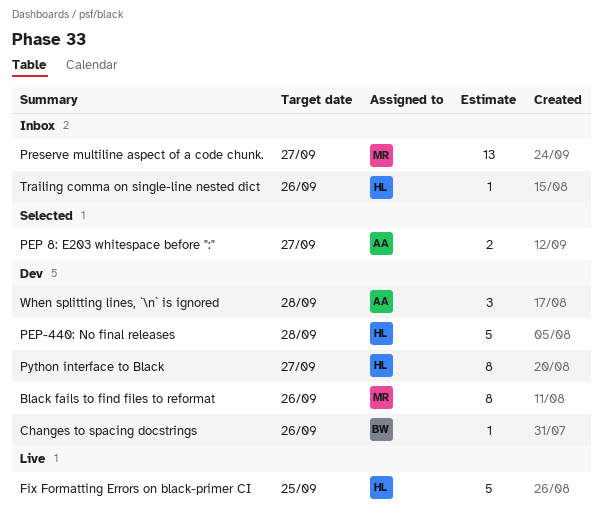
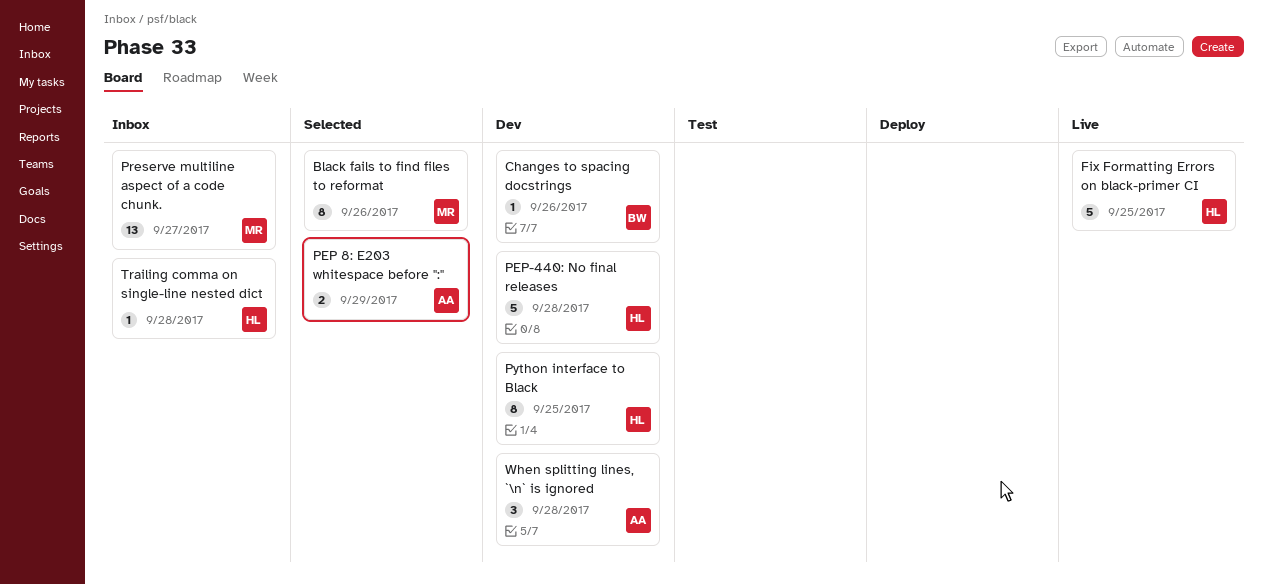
Black fails to find files to reformat, status: Dev -> Selected
PEP 8: E203 whitespace before ":", due: Sep 27 -> Sep 29
Python interface to Black, due: Sep 27 -> Sep 25
Trailing comma on single-line nested dict, due: Sep 26 -> Sep 28

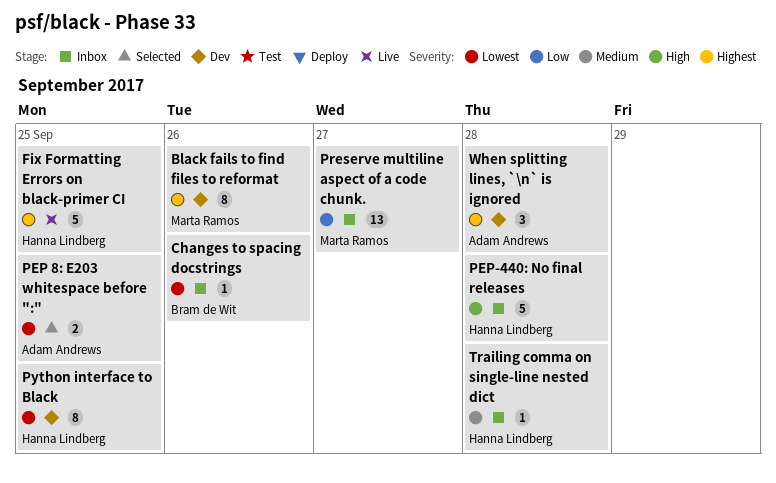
Black fails to find files to reformat, status: Selected -> Dev
Changes to spacing docstrings, status: Dev -> Inbox
PEP 8: E203 whitespace before ":", due: Sep 29 -> Sep 25
PEP-440: No final releases, status: Dev -> Inbox

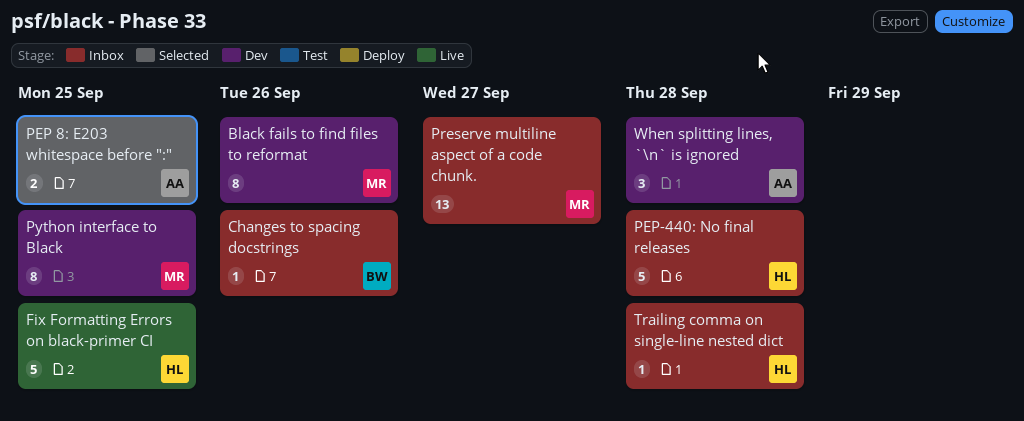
Python interface to Black, owner: Hanna Lindberg -> Marta Ramos

